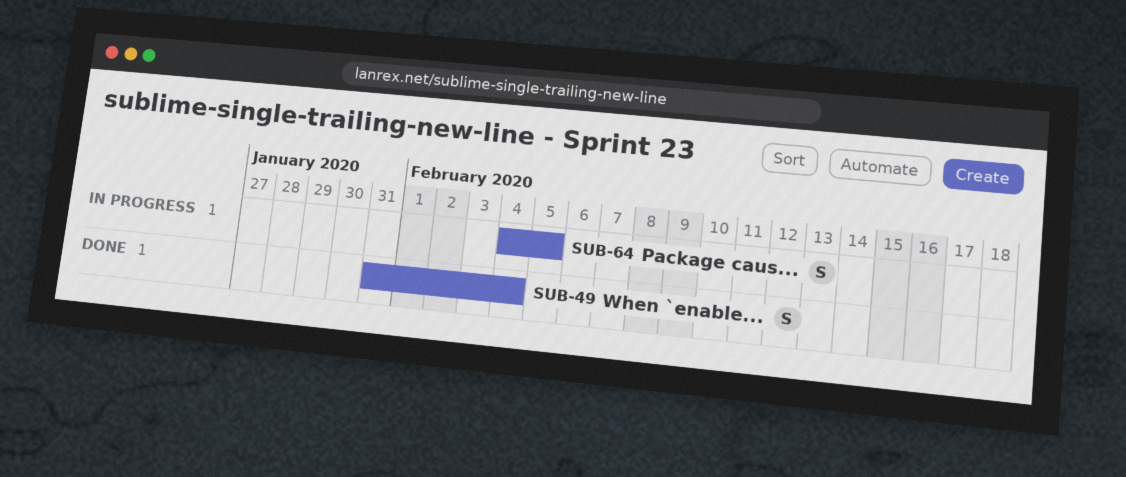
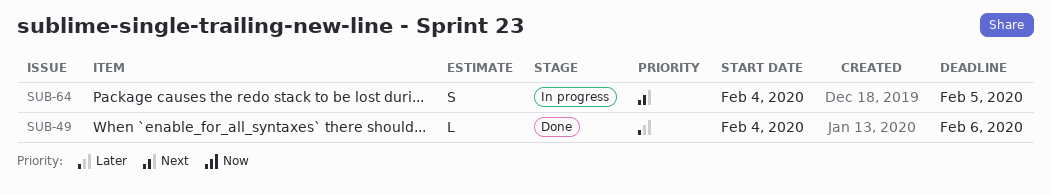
SUB-49, estimate: S -> L
SUB-49, start: Jan 31 -> Feb 4
SUB-49, due: Feb 4 -> Feb 6

